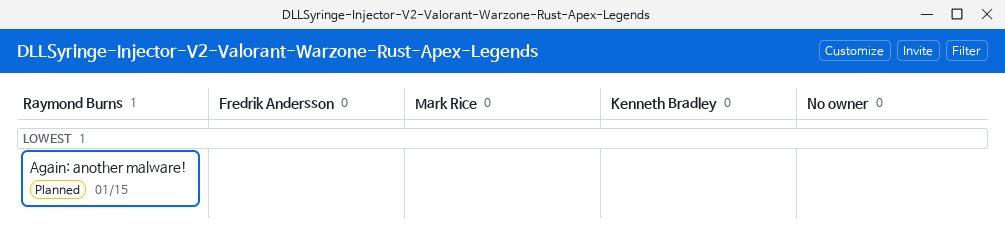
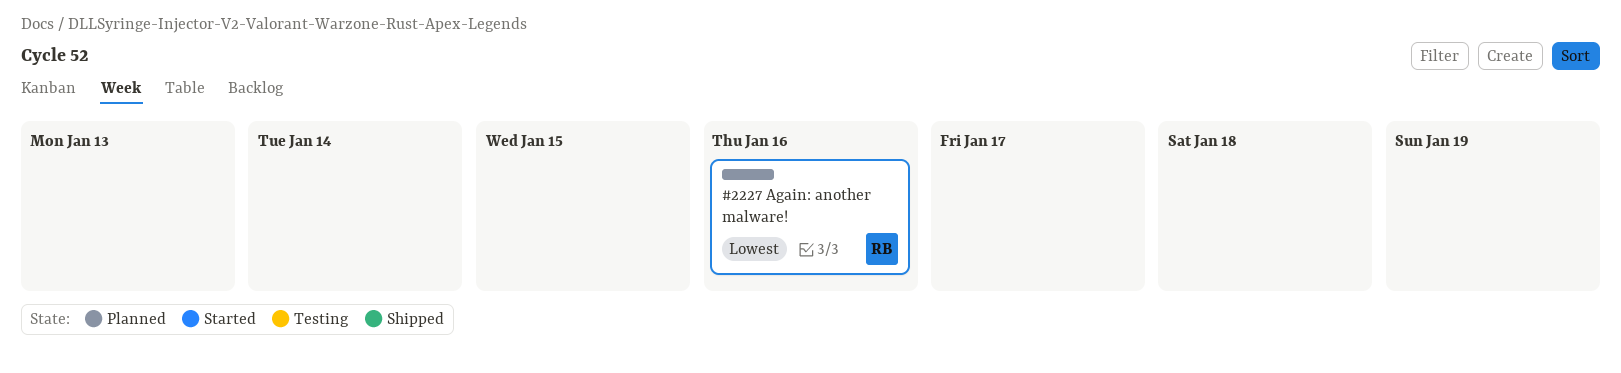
Again: another malware!, due: Jan 15 -> Jan 16

